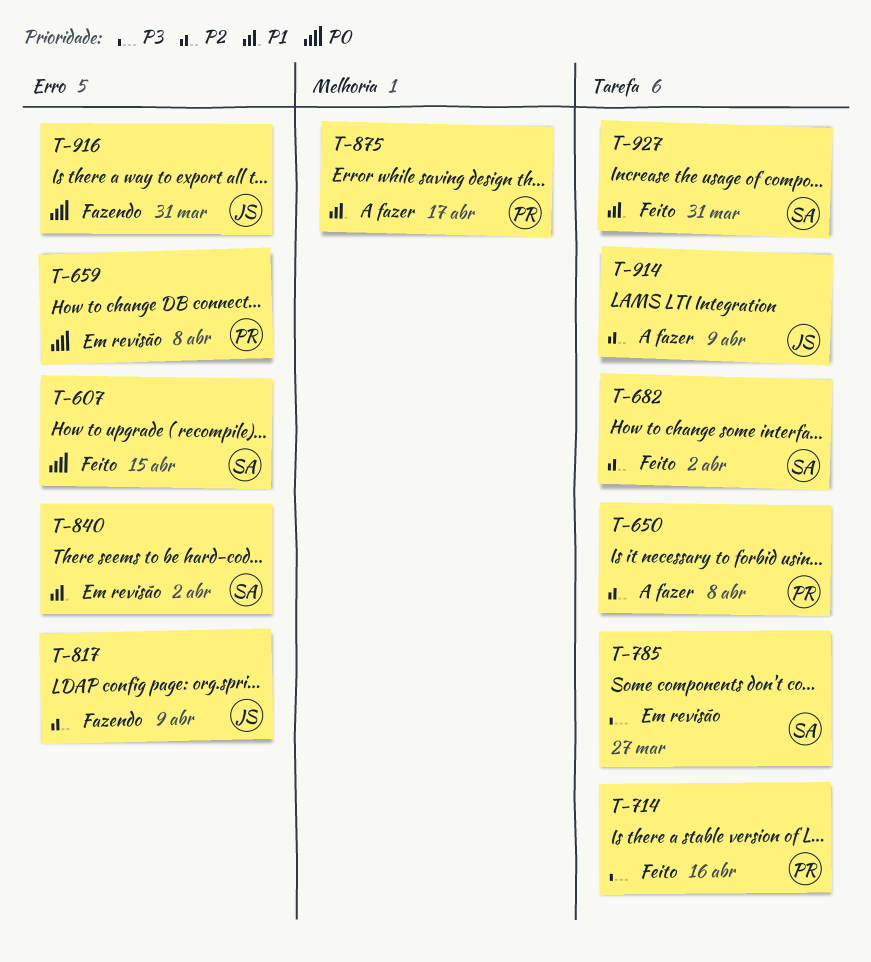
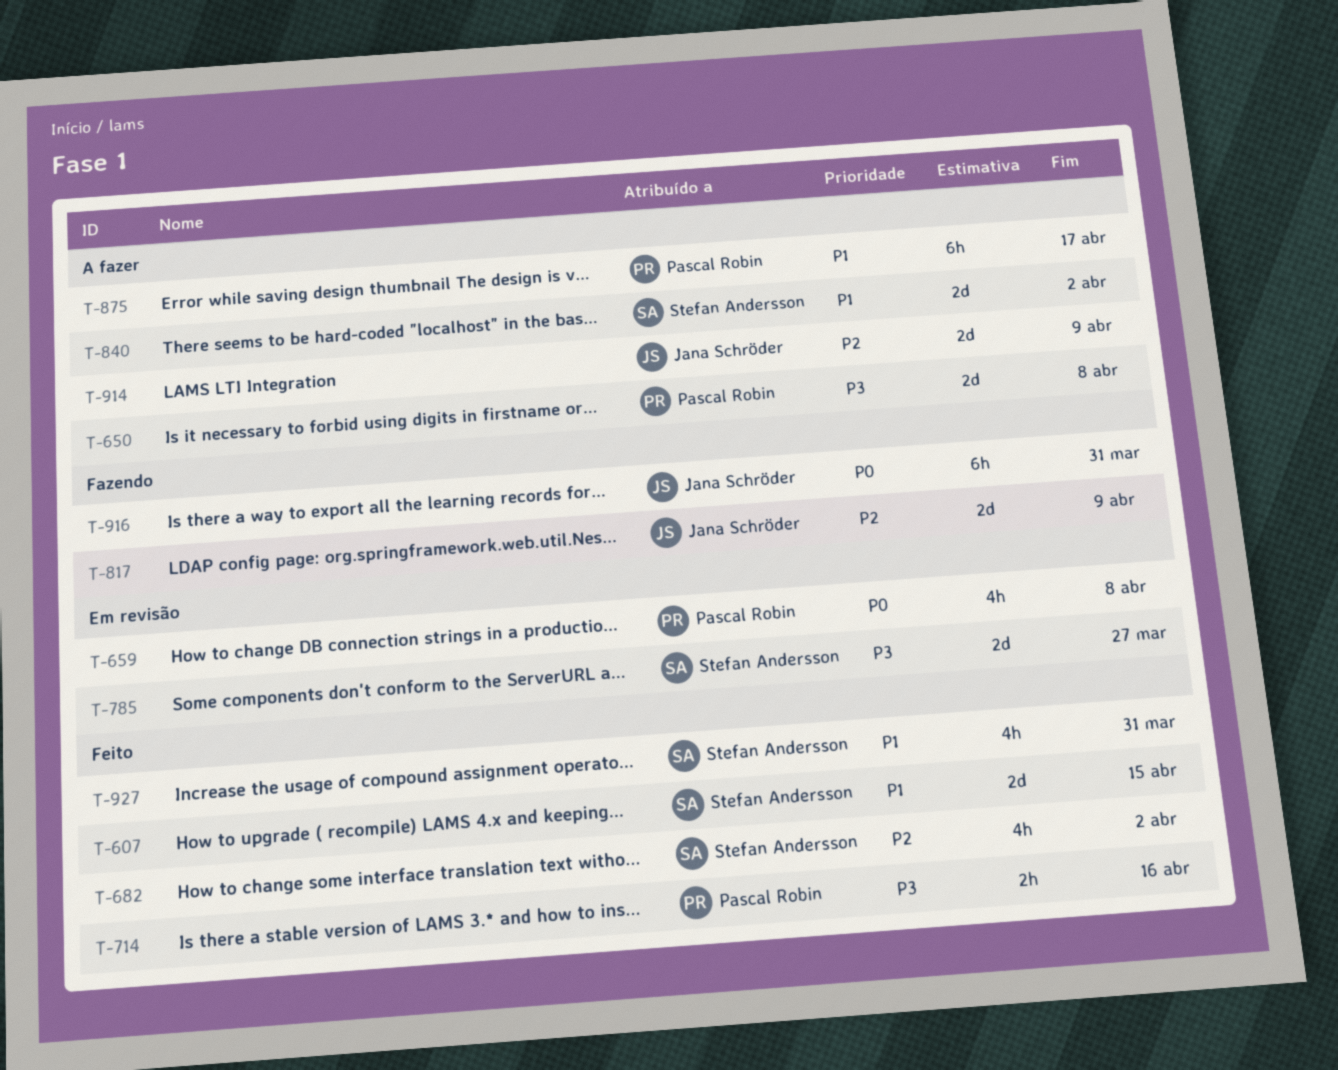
T-607, priority: P0 -> P1
T-650, priority: P2 -> P3
T-840, status: Em revisão -> A fazer

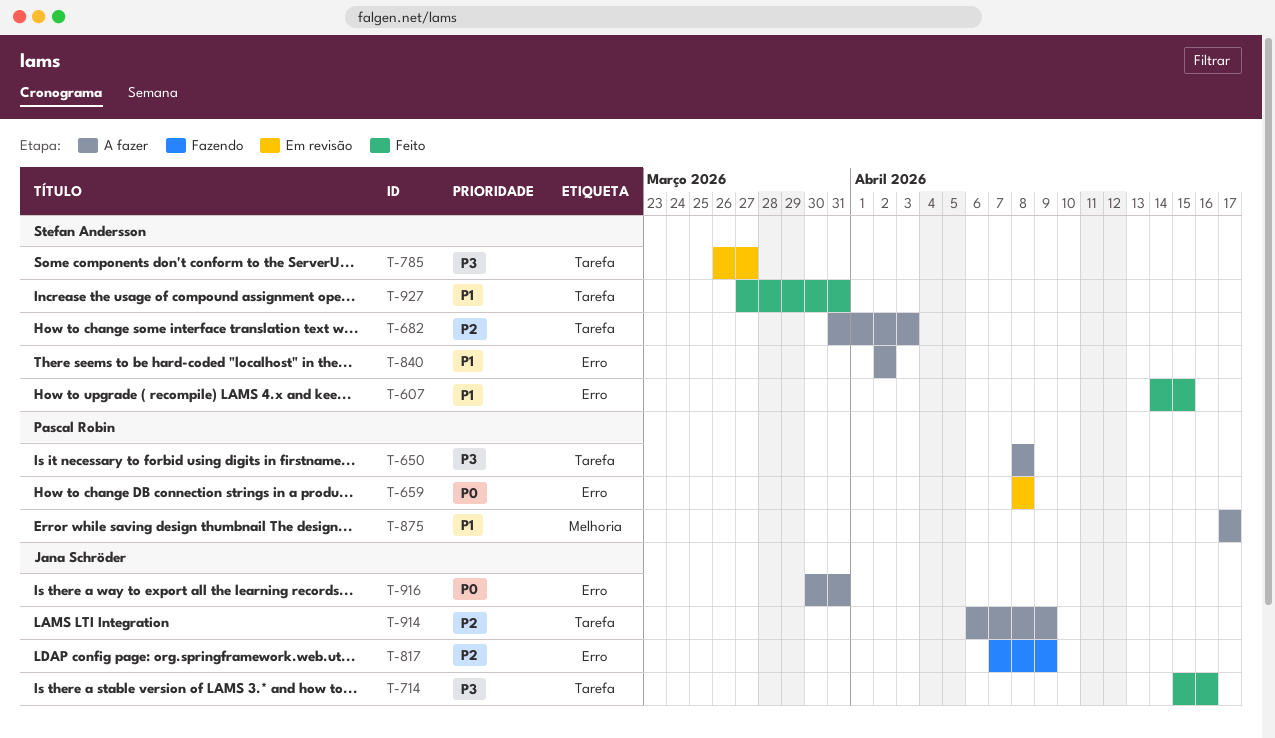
T-682, status: Feito -> A fazer
T-682, due: Apr 2 -> Apr 3
T-714, owner: Pascal Robin -> Jana Schröder
T-916, status: Fazendo -> A fazer

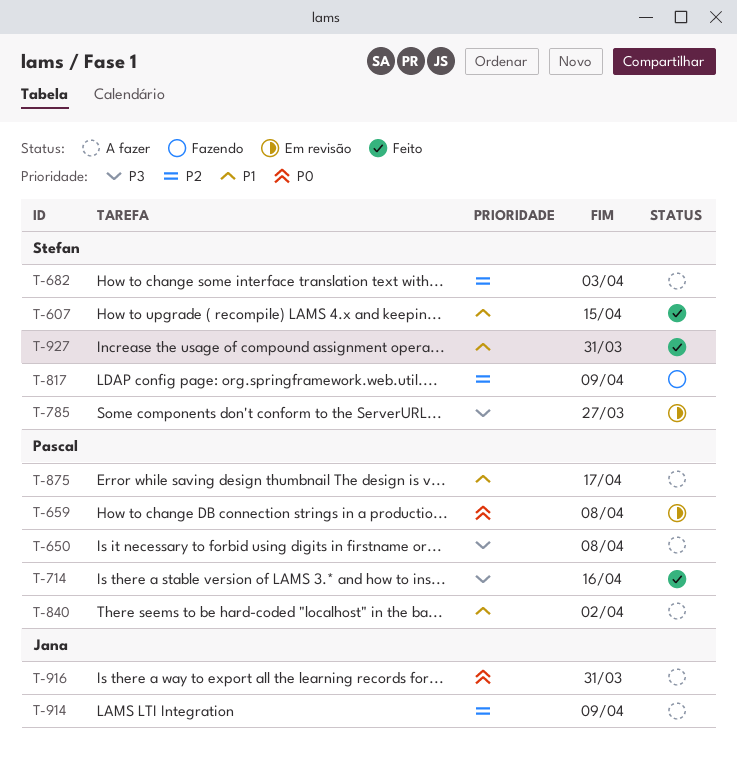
T-714, owner: Jana Schröder -> Pascal Robin
T-817, owner: Jana Schröder -> Stefan Andersson
T-840, owner: Stefan Andersson -> Pascal Robin

